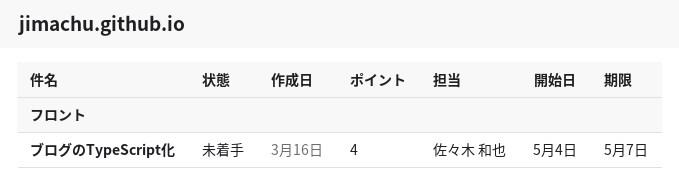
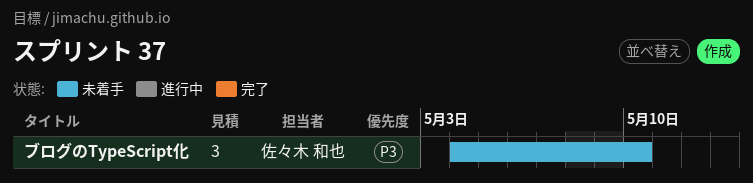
ブログのTypeScript化, estimate: 4 -> 3
ブログのTypeScript化, due: May 7 -> May 10

